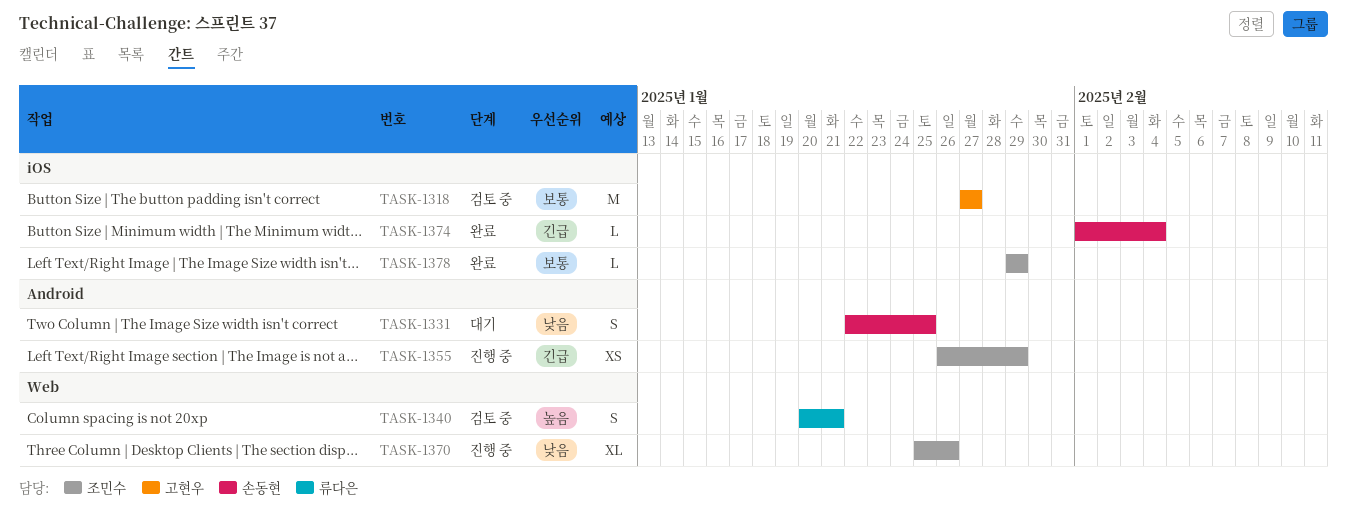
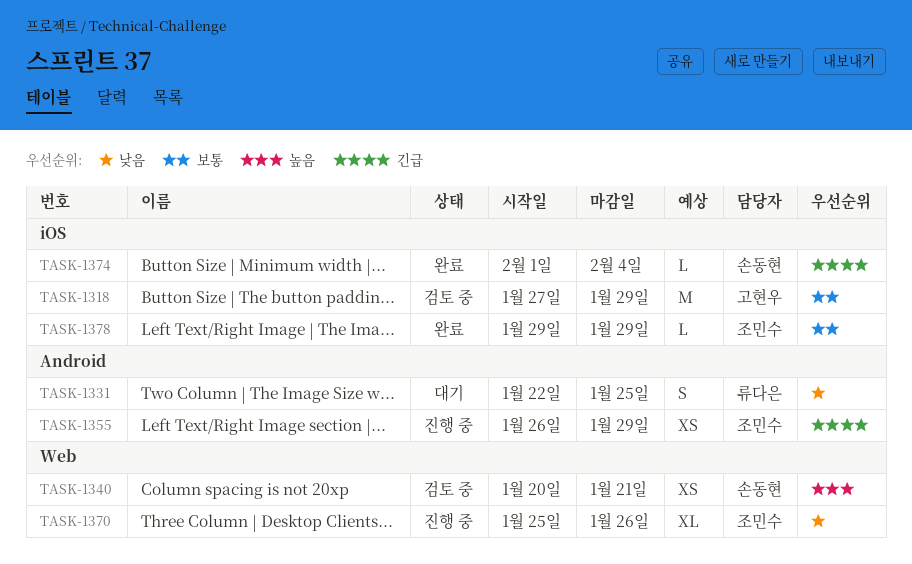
TASK-1318, due: Jan 27 -> Jan 29
TASK-1331, owner: 손동현 -> 류다은
TASK-1340, owner: 류다은 -> 손동현
TASK-1340, estimate: S -> XS

